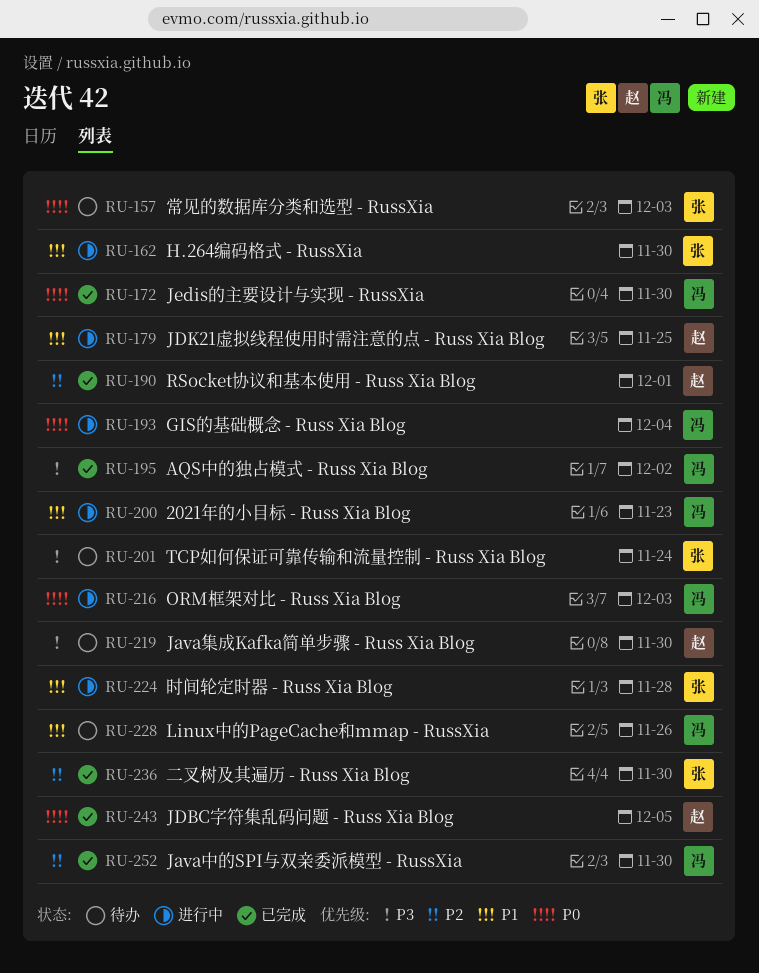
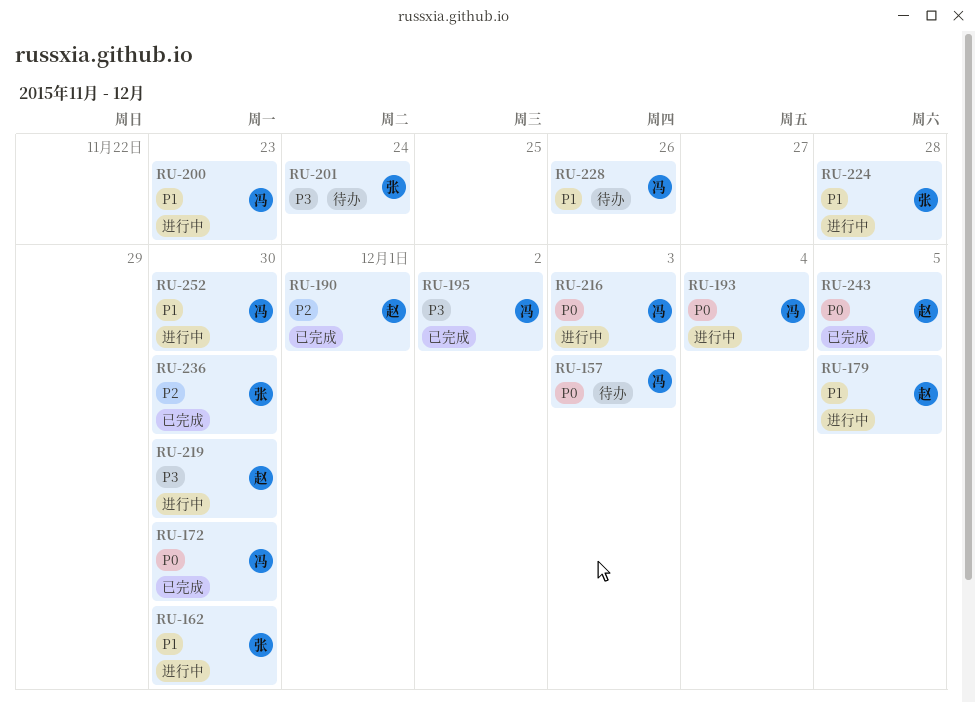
RU-157, owner: 张 -> 冯
RU-179, due: Nov 25 -> Dec 5
RU-219, status: 待办 -> 进行中
RU-252, status: 已完成 -> 进行中
RU-252, priority: P2 -> P1

